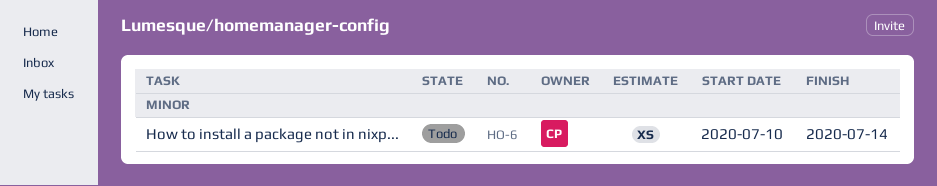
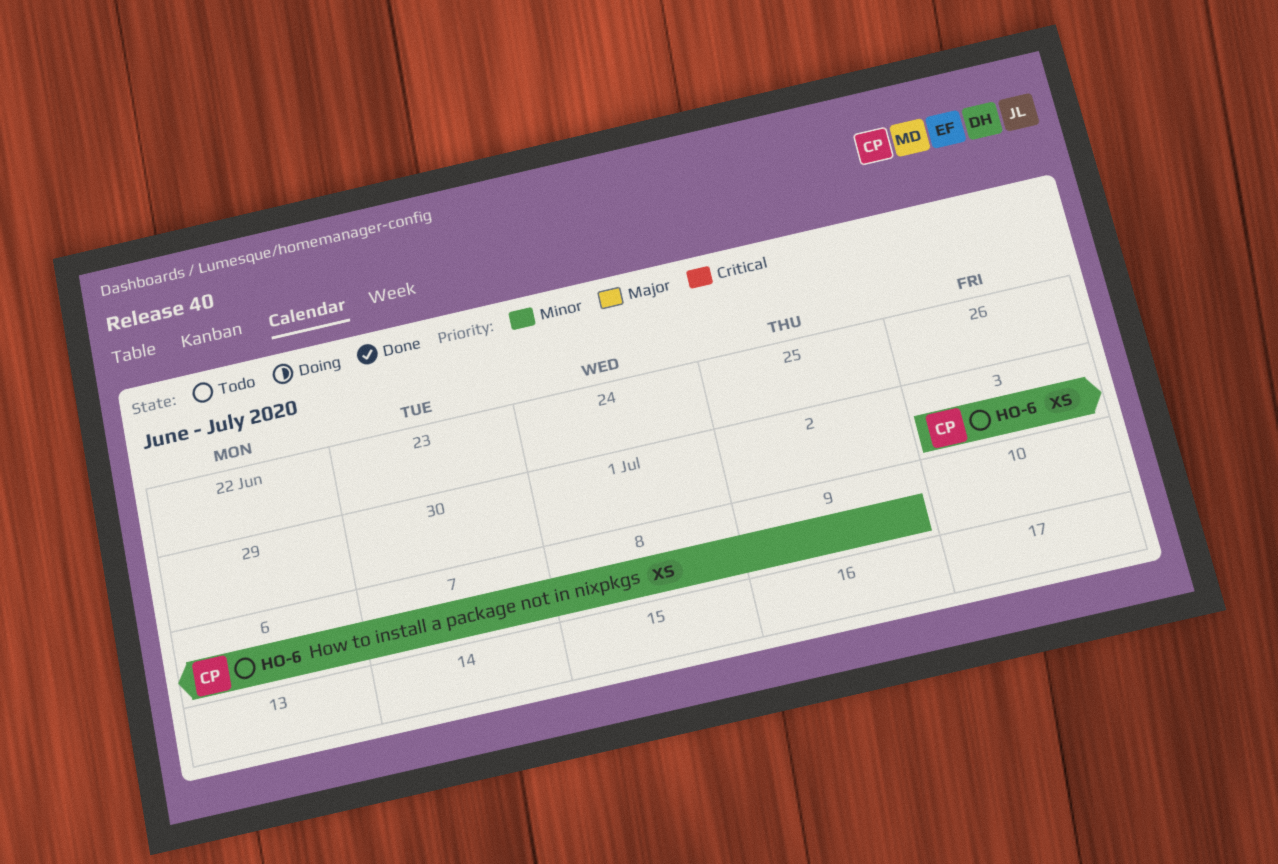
HO-6, start: Jul 10 -> Jul 3
HO-6, due: Jul 14 -> Jul 9

